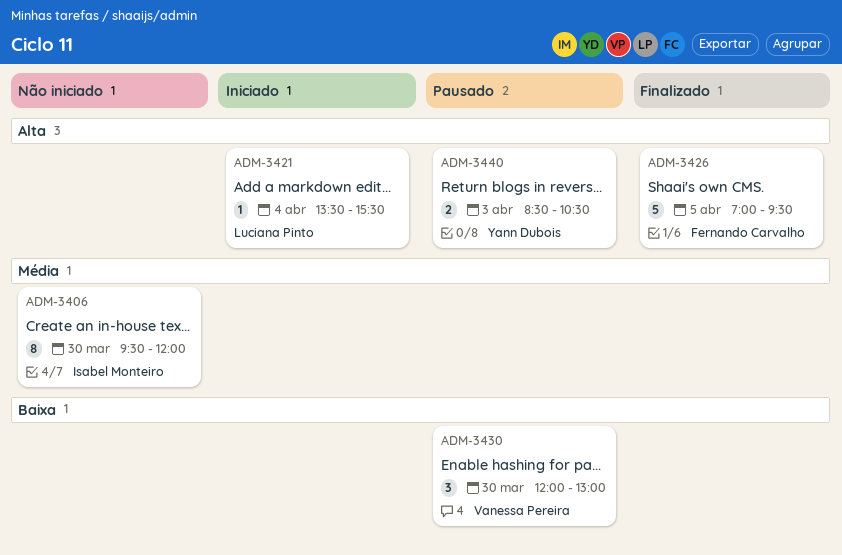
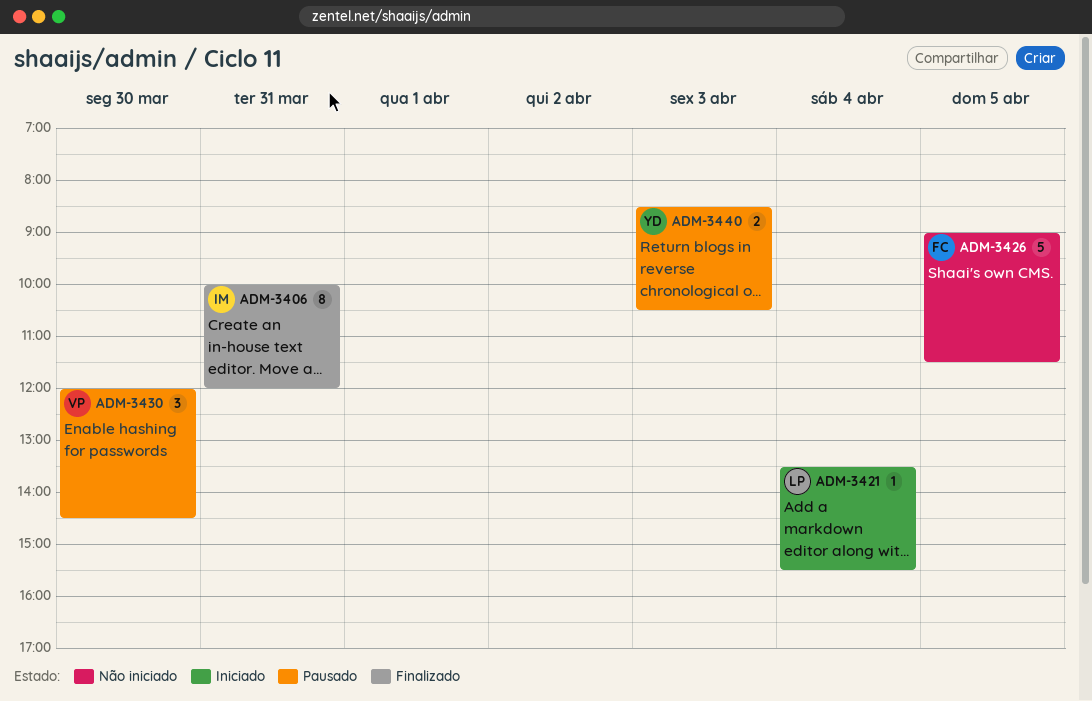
ADM-3406, status: Não iniciado -> Finalizado
ADM-3406, day: Mar 30 -> Mar 31
ADM-3406, begins: 09:30 -> 10:00
ADM-3426, status: Finalizado -> Não iniciado
ADM-3426, begins: 07:00 -> 09:00
ADM-3426, ends: 09:30 -> 11:30
ADM-3430, ends: 13:00 -> 14:30

